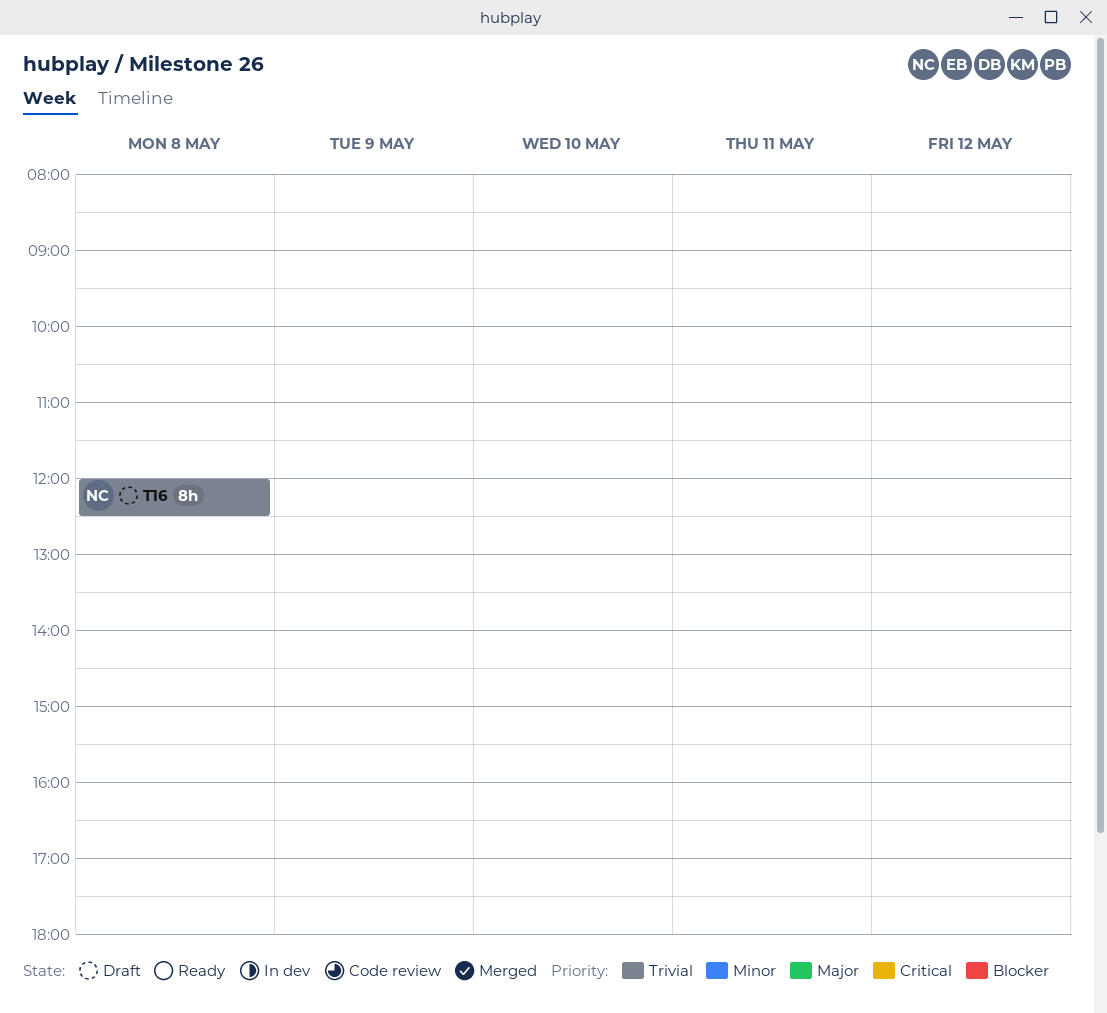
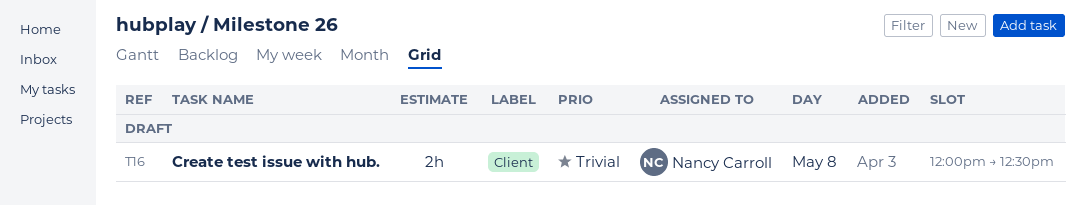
T16, estimate: 8h -> 2h

